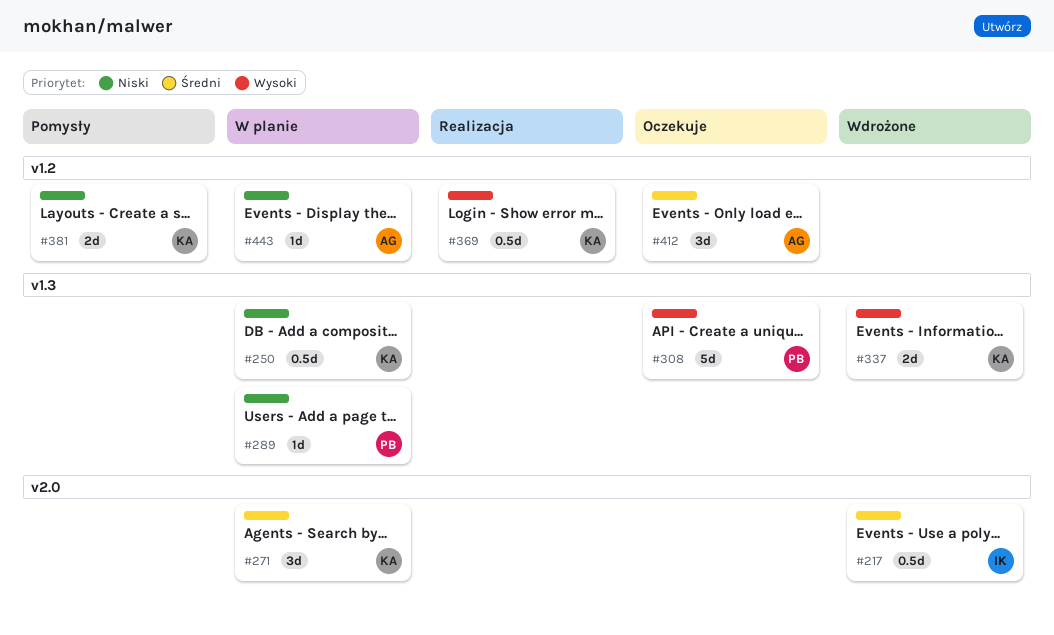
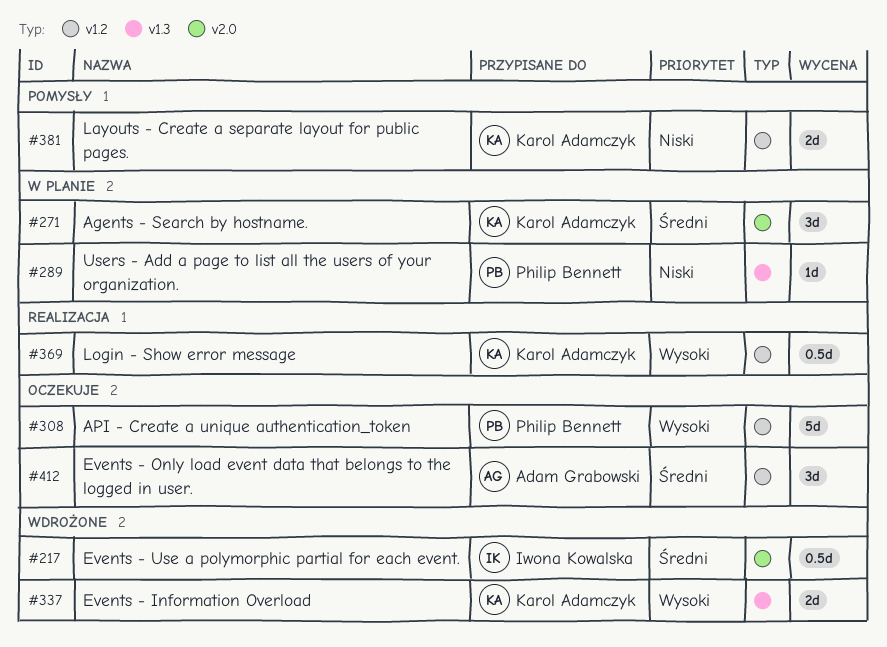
#250: present -> none
#308, label: v1.3 -> v1.2
#443: present -> none

